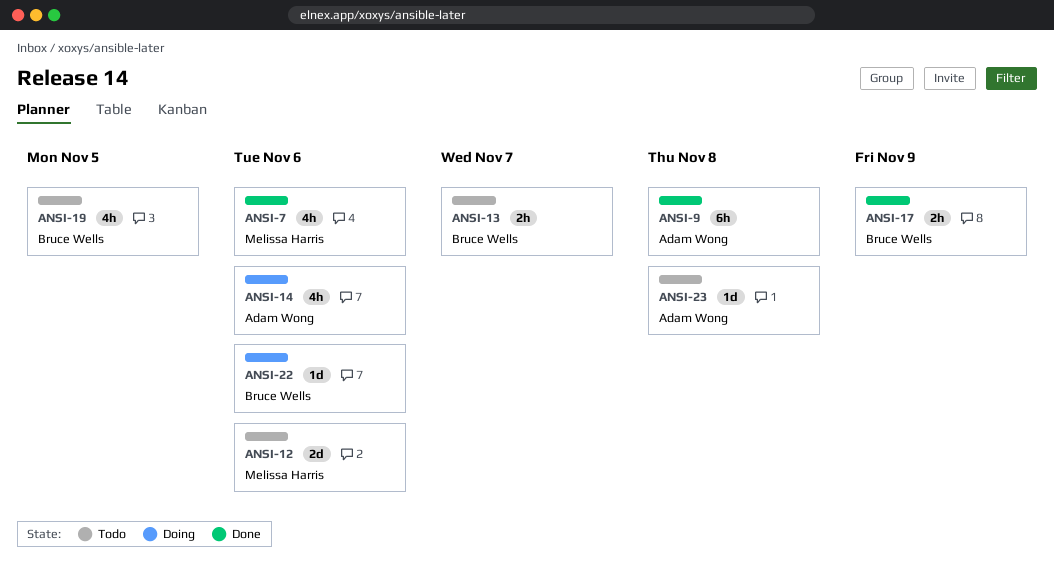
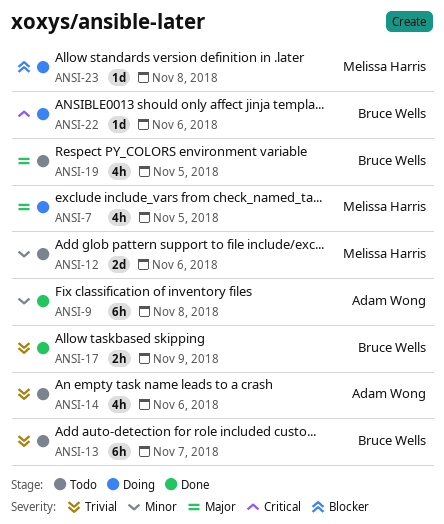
ANSI-7, status: Done -> Doing
ANSI-7, due: Nov 6 -> Nov 5
ANSI-13, estimate: 2h -> 6h
ANSI-14, status: Doing -> Todo
ANSI-23, status: Todo -> Doing
ANSI-23, owner: Adam Wong -> Melissa Harris

